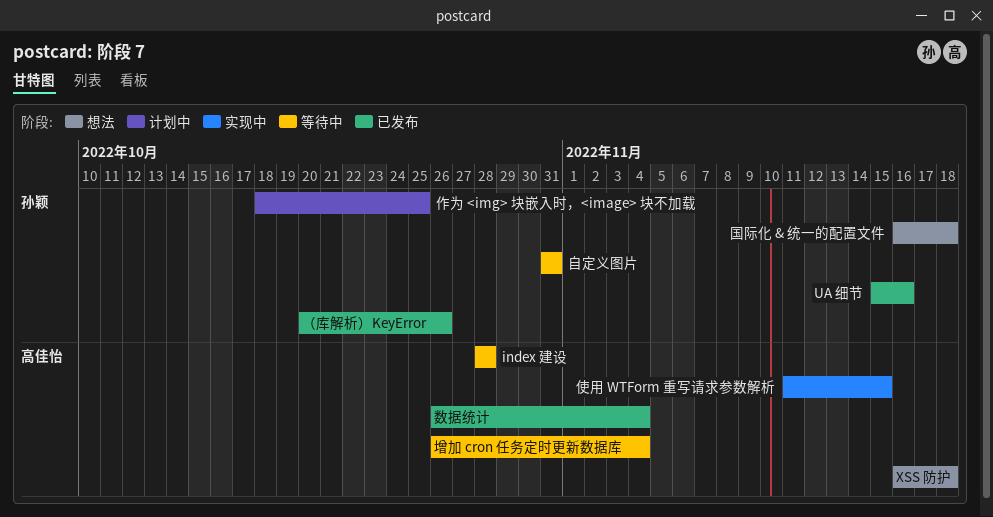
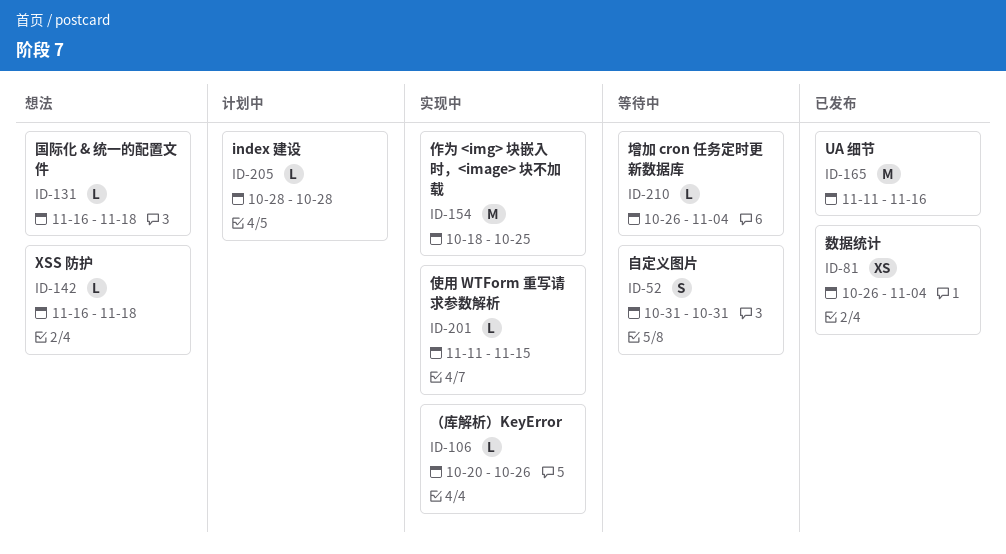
index 建设, status: 等待中 -> 计划中
UA 细节, start: Nov 15 -> Nov 11
作为 <img> 块嵌入时，<image> 块不加载, status: 计划中 -> 实现中
（库解析）KeyError, status: 已发布 -> 实现中

